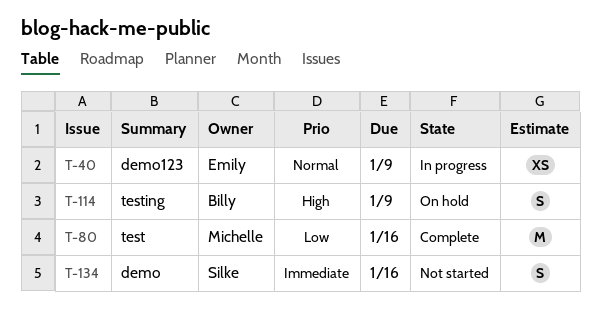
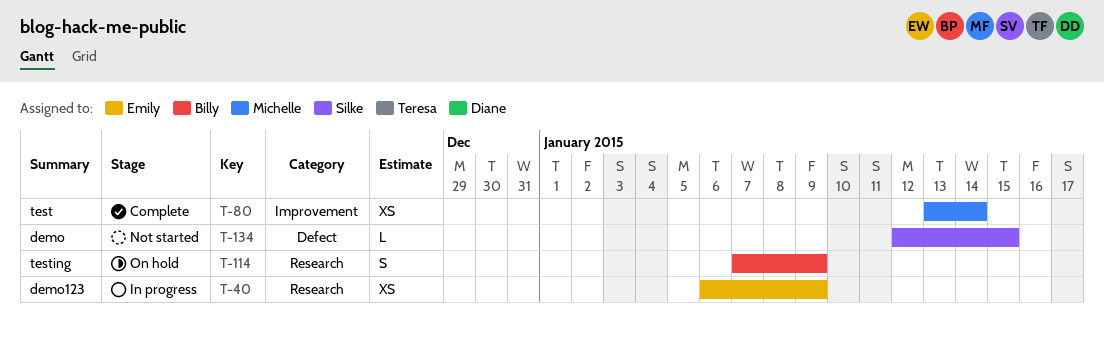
T-80, estimate: M -> XS
T-80, due: Jan 16 -> Jan 14
T-134, estimate: S -> L
T-134, due: Jan 16 -> Jan 15

